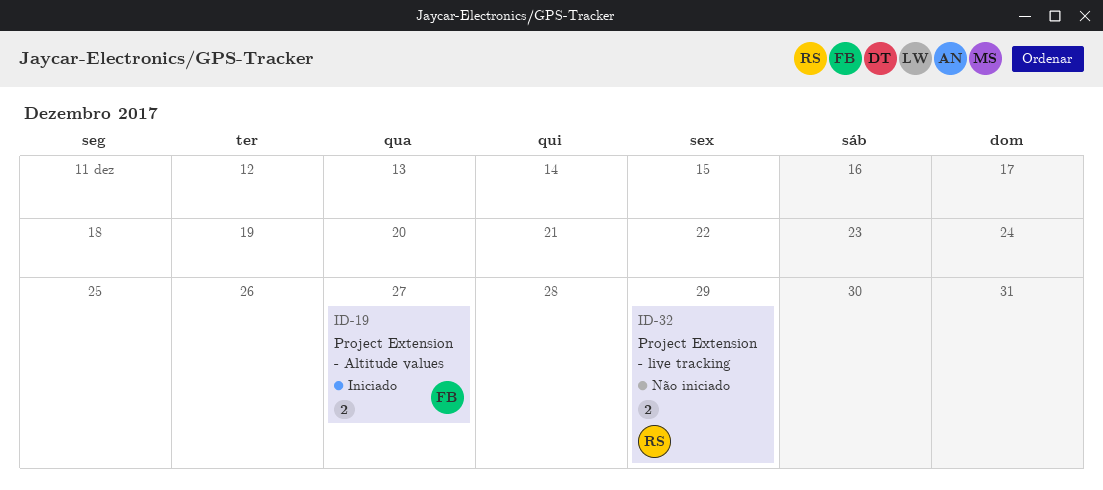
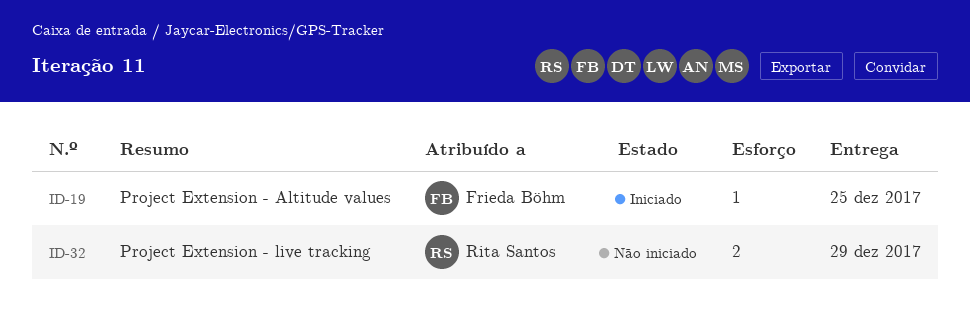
ID-19, estimate: 2 -> 1
ID-19, due: Dec 27 -> Dec 25

